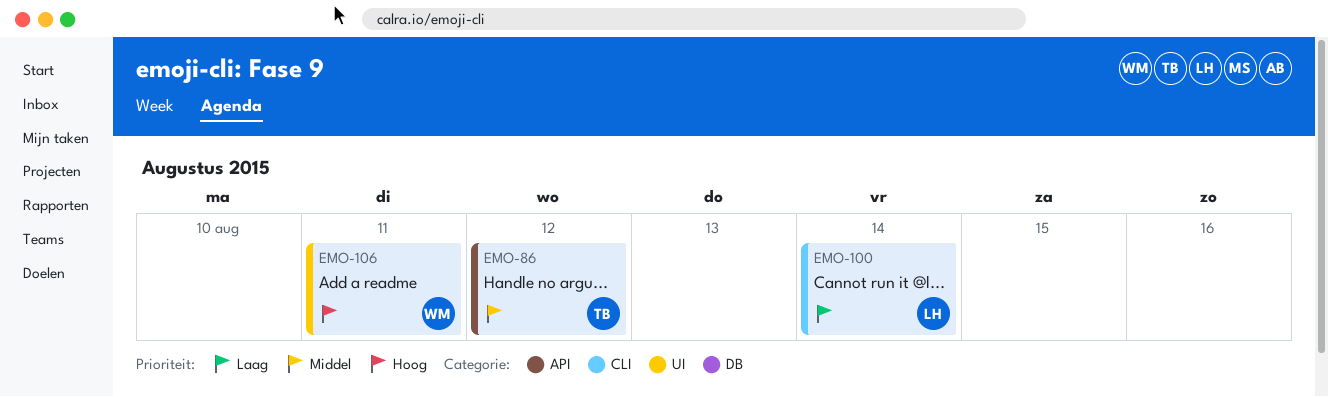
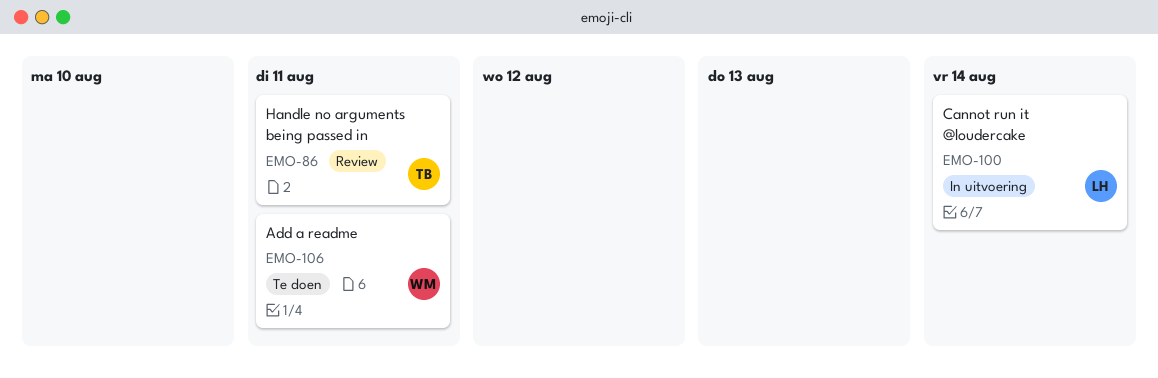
EMO-86, due: Aug 12 -> Aug 11

